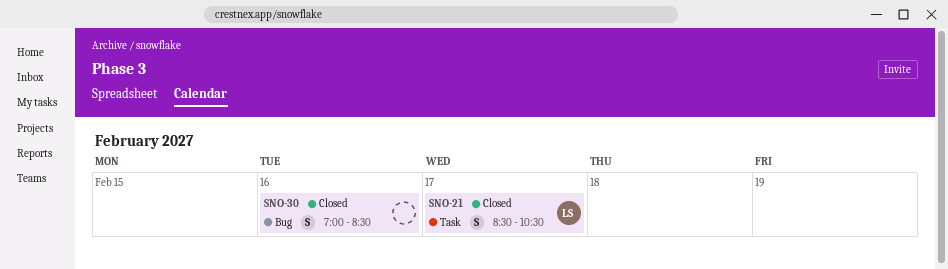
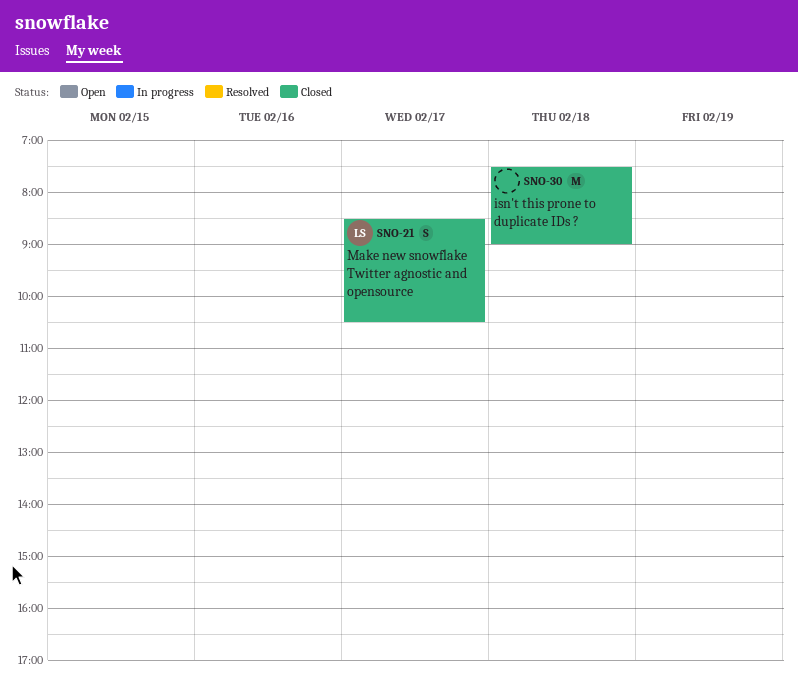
SNO-30, estimate: S -> M
SNO-30, day: Feb 16 -> Feb 18
SNO-30, begins: 07:00 -> 07:30
SNO-30, ends: 08:30 -> 09:00

